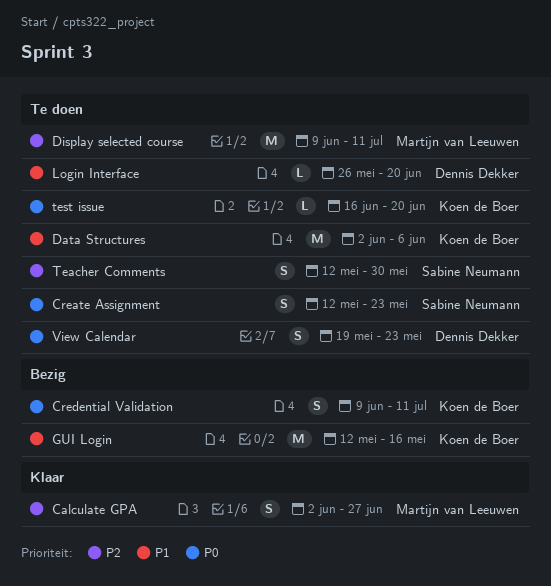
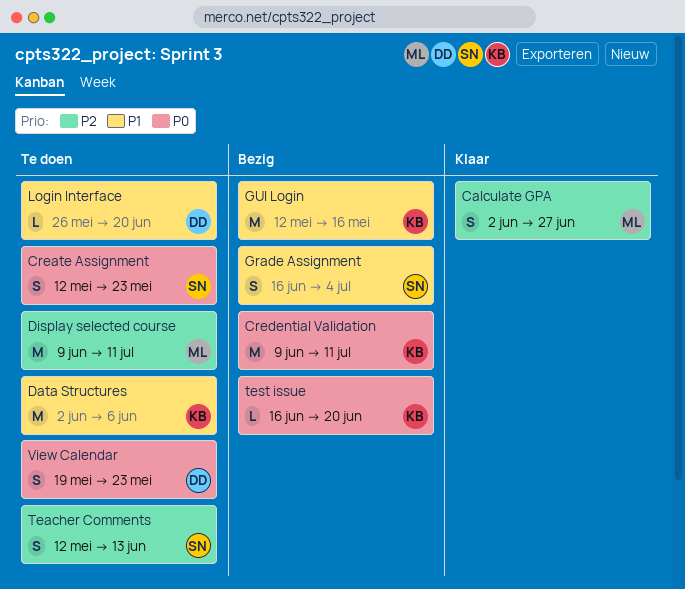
Credential Validation, estimate: S -> M
Grade Assignment: none -> present
Teacher Comments, due: May 30 -> Jun 13
test issue, status: Te doen -> Bezig

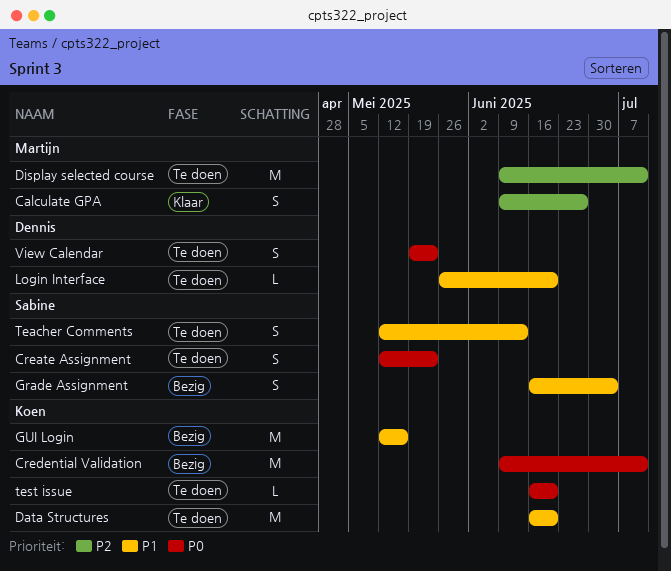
Calculate GPA, start: Jun 2 -> Jun 9
Data Structures, start: Jun 2 -> Jun 16
Data Structures, due: Jun 6 -> Jun 20
Teacher Comments, priority: P2 -> P1
test issue, status: Bezig -> Te doen

